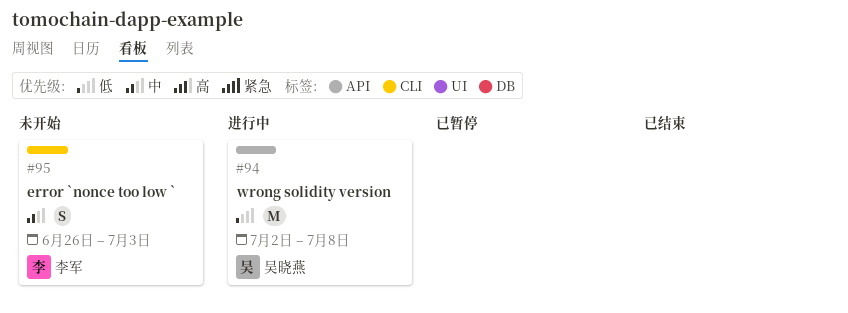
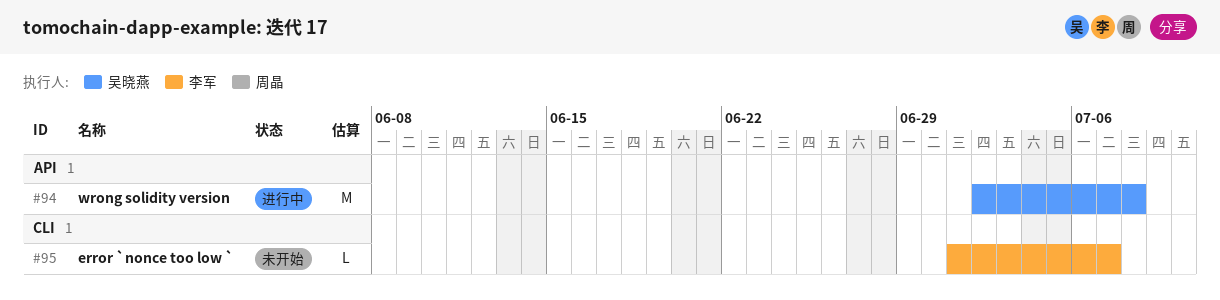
#95, estimate: S -> L
#95, start: Jun 26 -> Jul 1
#95, due: Jul 3 -> Jul 7

